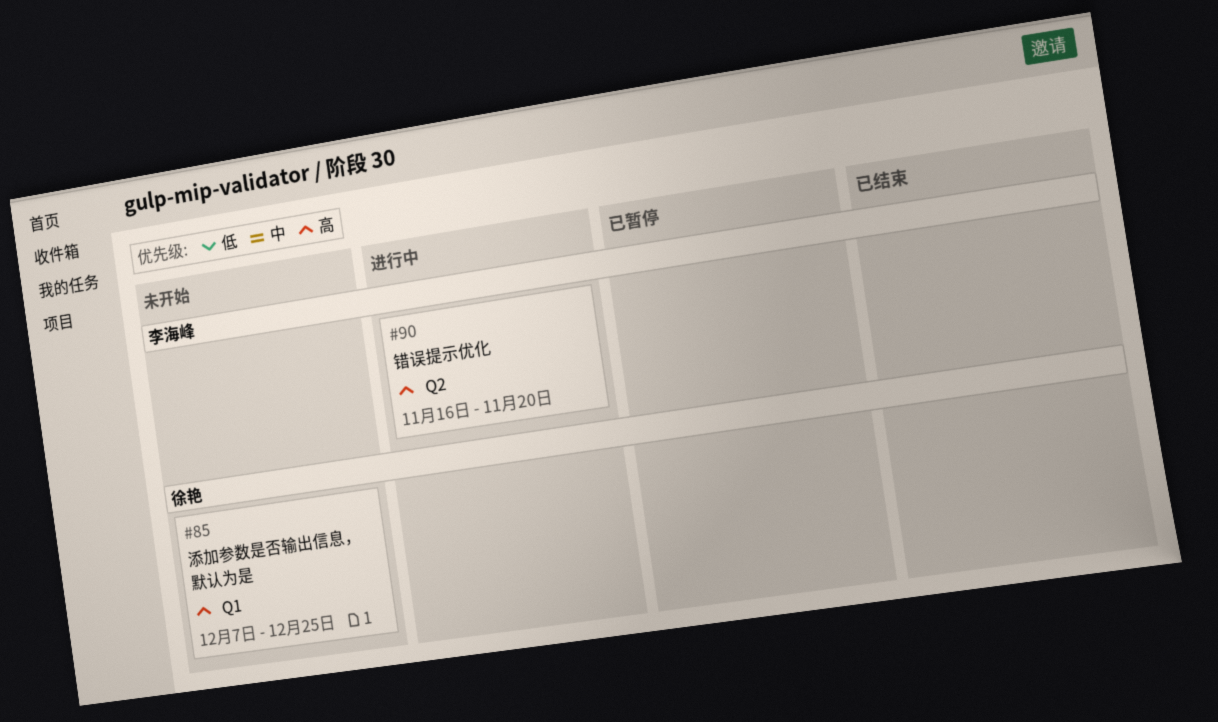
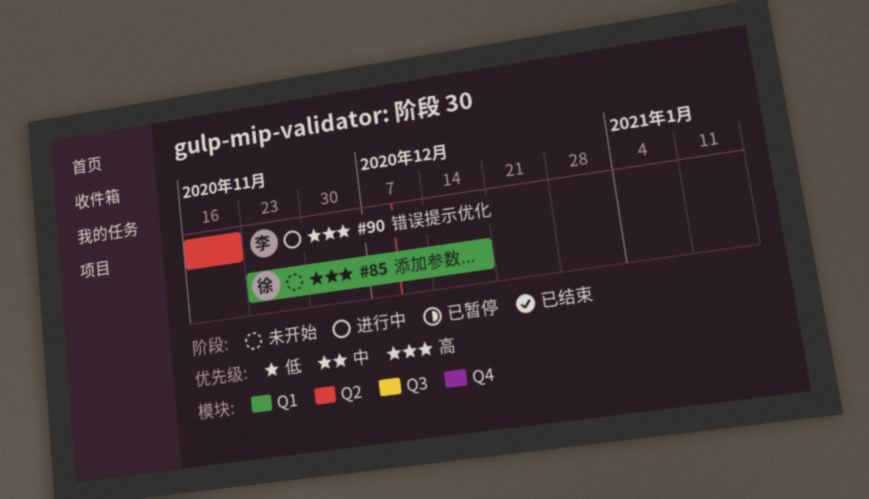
#85, start: Dec 7 -> Nov 23
#85, due: Dec 25 -> Dec 18

